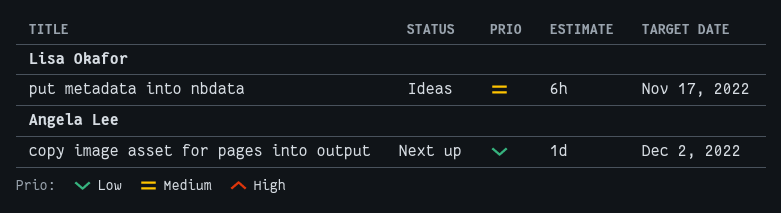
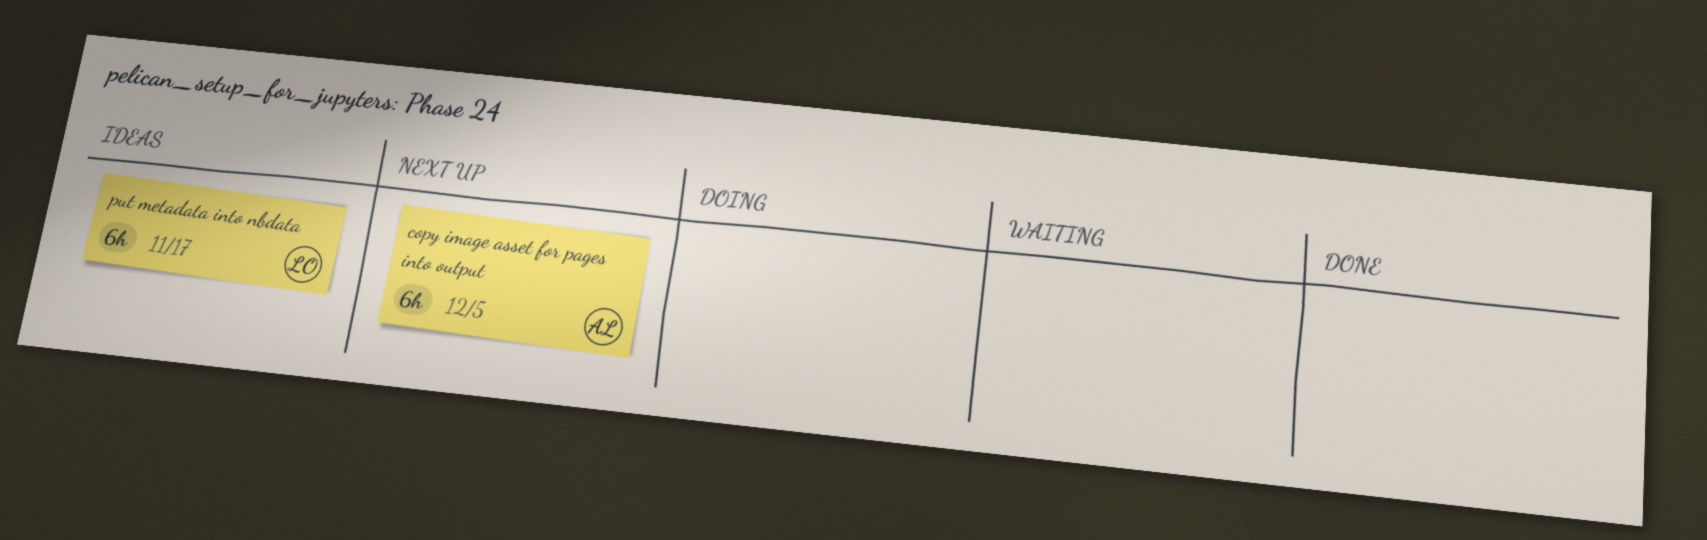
copy image asset for pages into output, estimate: 1d -> 6h
copy image asset for pages into output, due: Dec 2 -> Dec 5

